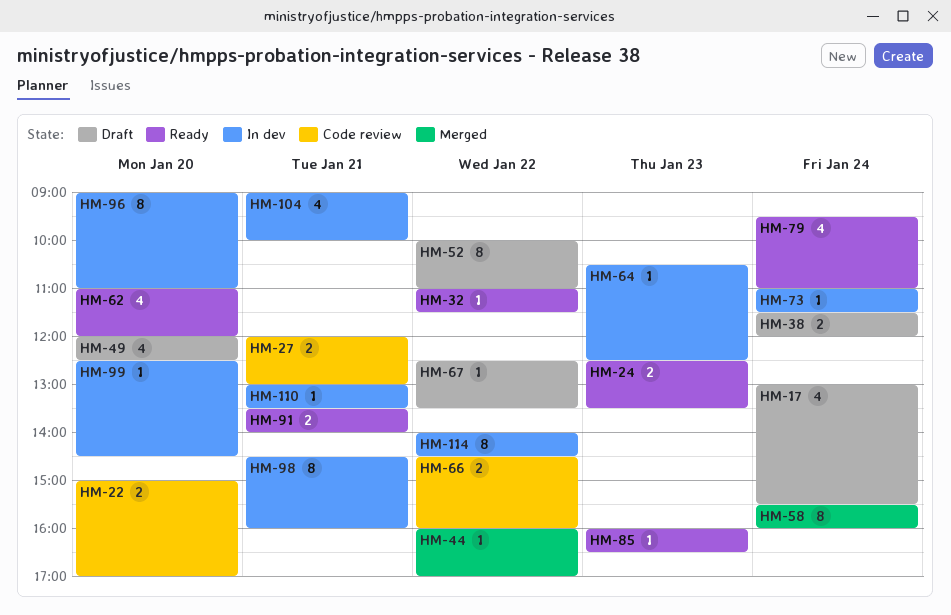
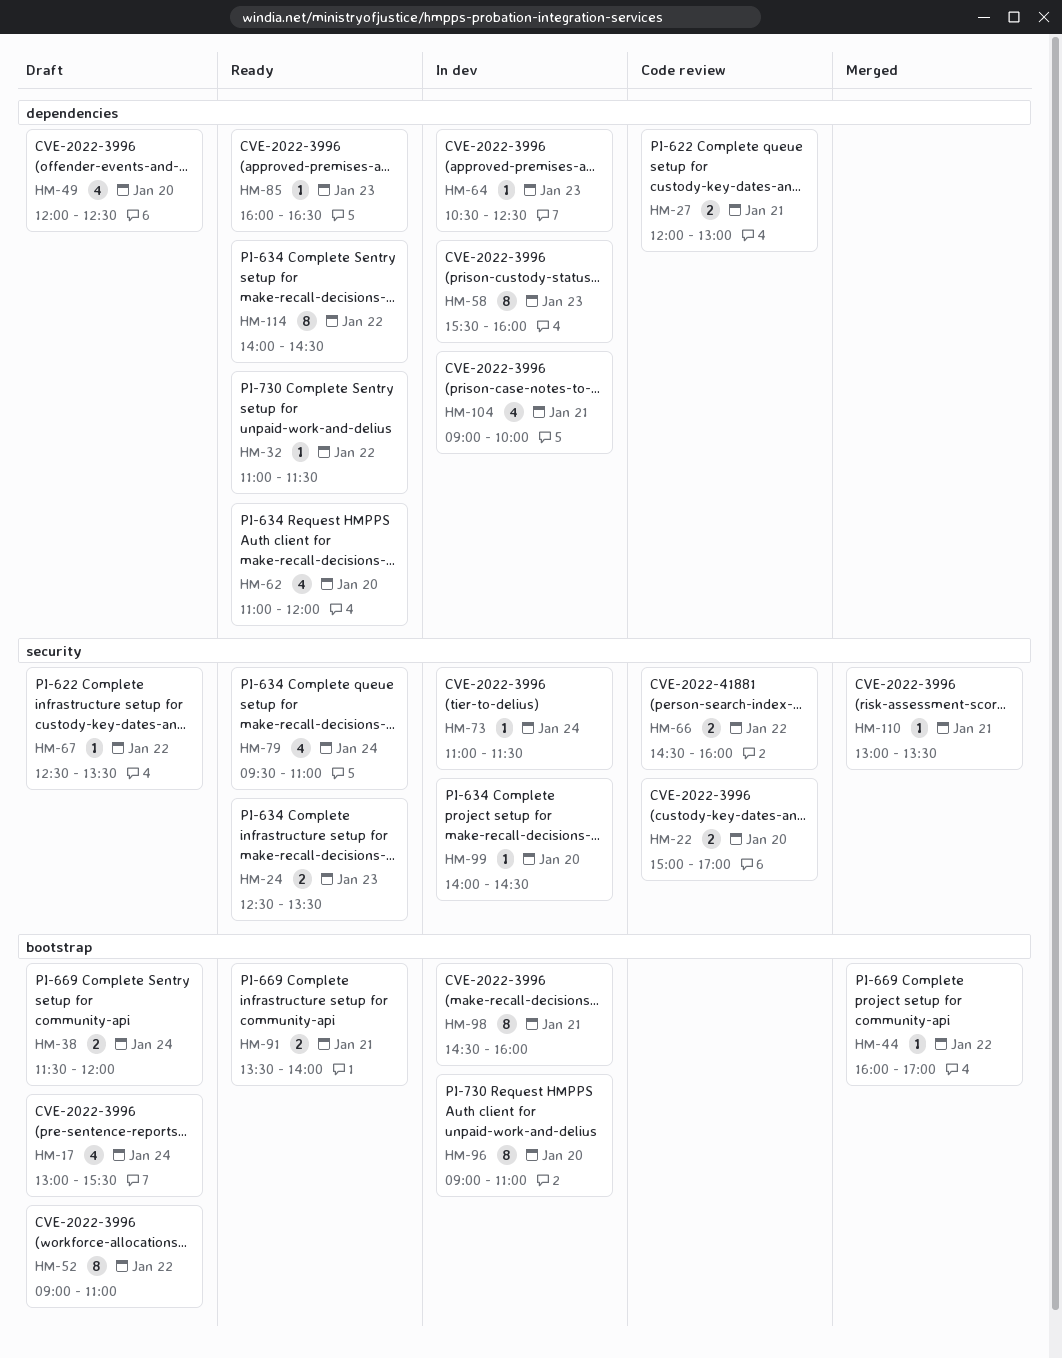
HM-52, begins: 10:00 -> 09:00
HM-58, status: Merged -> In dev
HM-58, day: Jan 24 -> Jan 23
HM-99, begins: 12:30 -> 14:00
HM-110, status: In dev -> Merged
HM-114, status: In dev -> Ready

